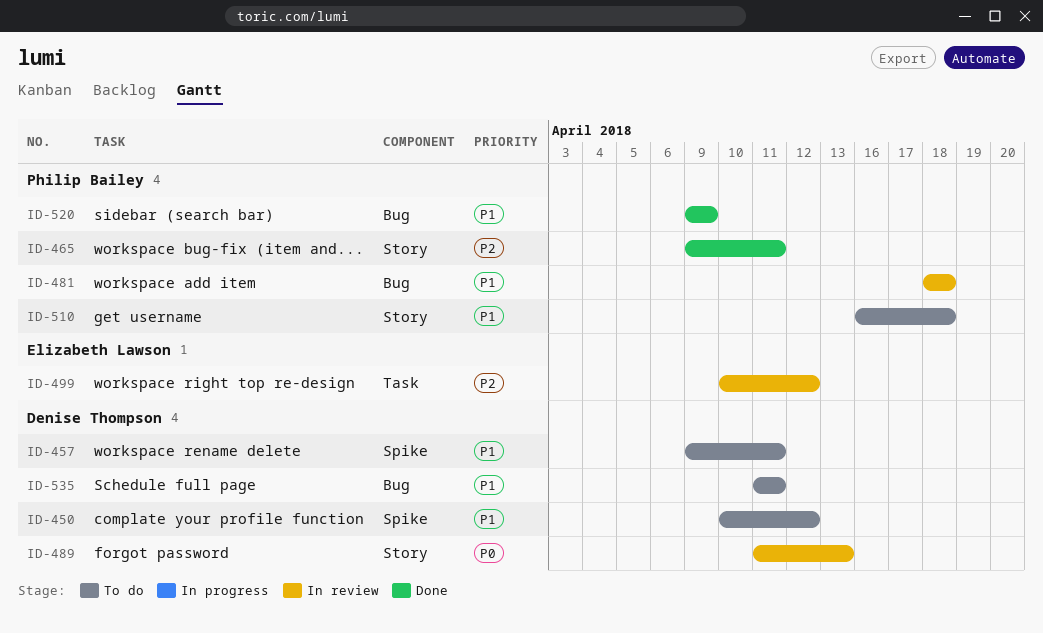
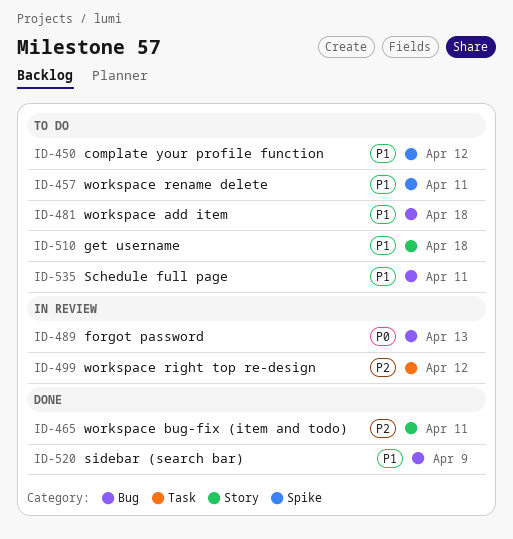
ID-481, status: In review -> To do
ID-489, label: Story -> Bug

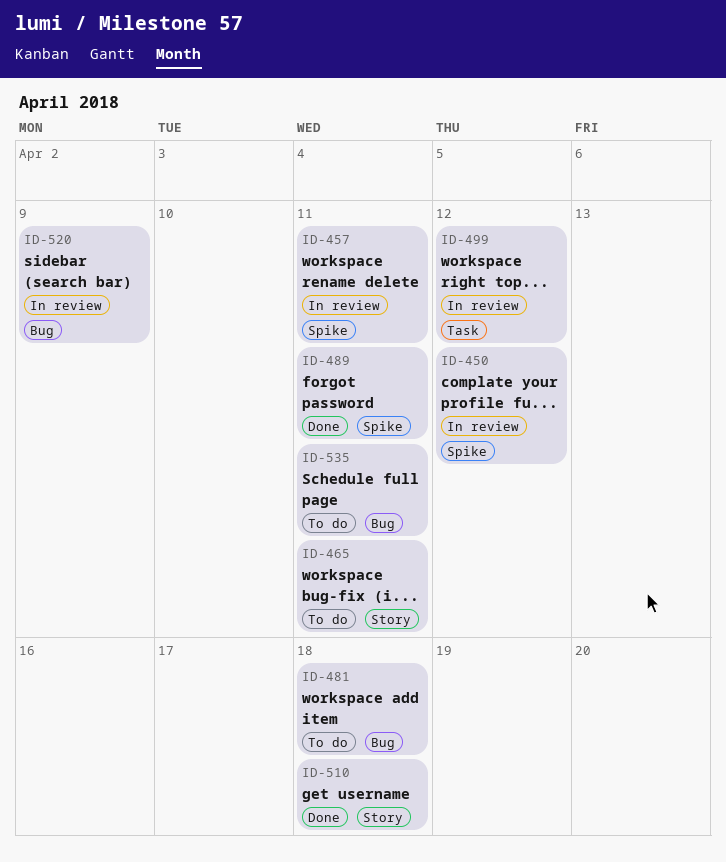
ID-450, status: To do -> In review
ID-457, status: To do -> In review
ID-465, status: Done -> To do
ID-489, status: In review -> Done
ID-489, label: Bug -> Spike
ID-489, due: Apr 13 -> Apr 11
ID-510, status: To do -> Done
ID-520, status: Done -> In review

